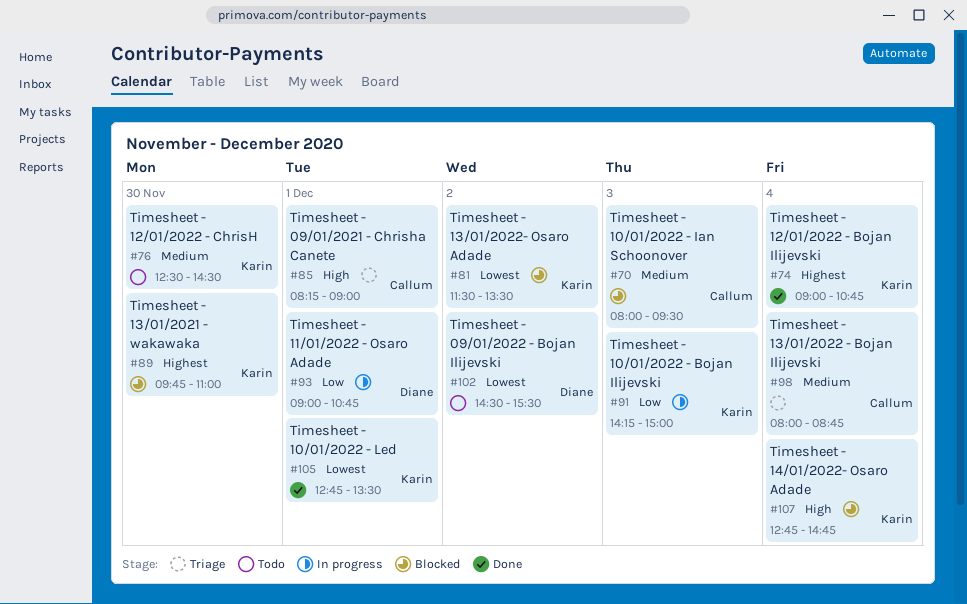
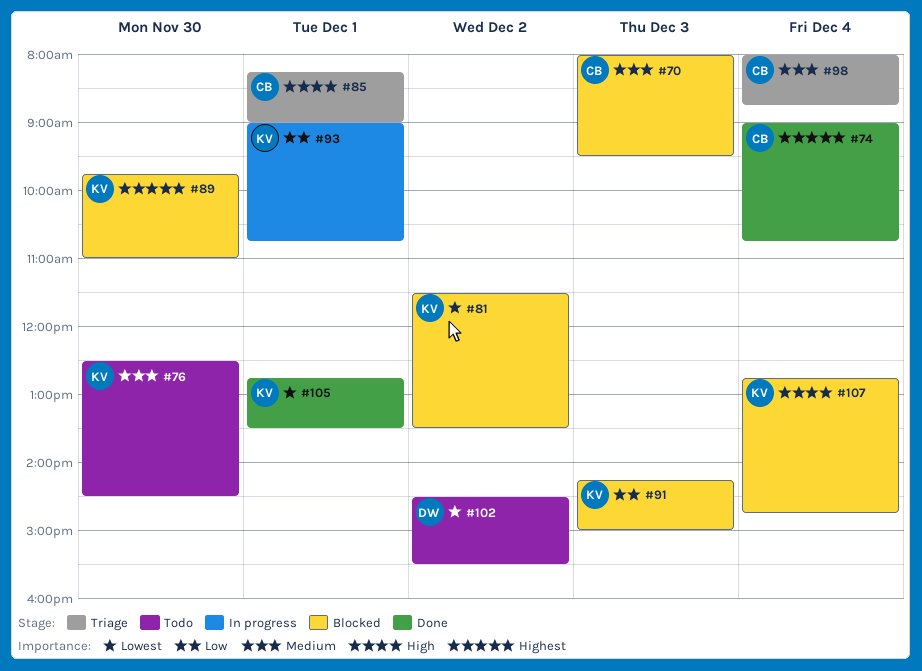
#74, owner: Karin -> Callum
#91, status: In progress -> Blocked
#93, owner: Diane -> Karin

